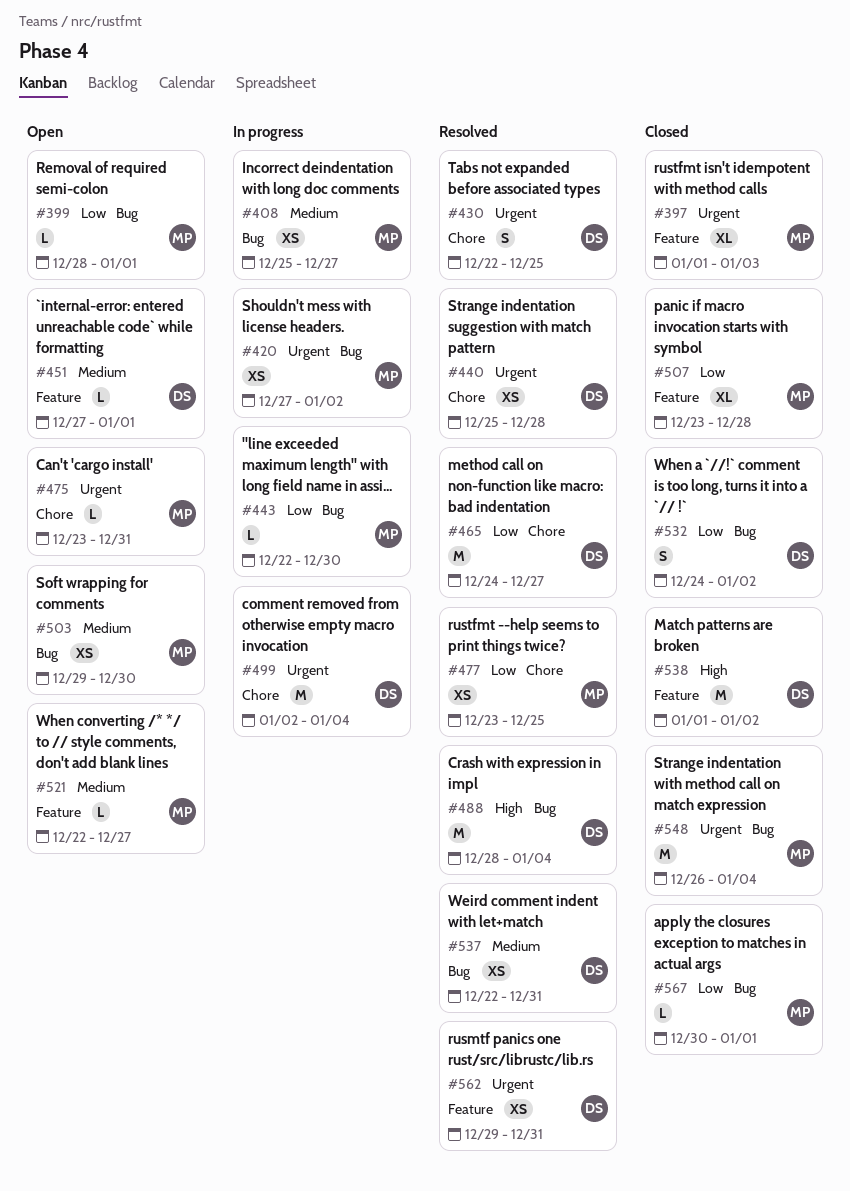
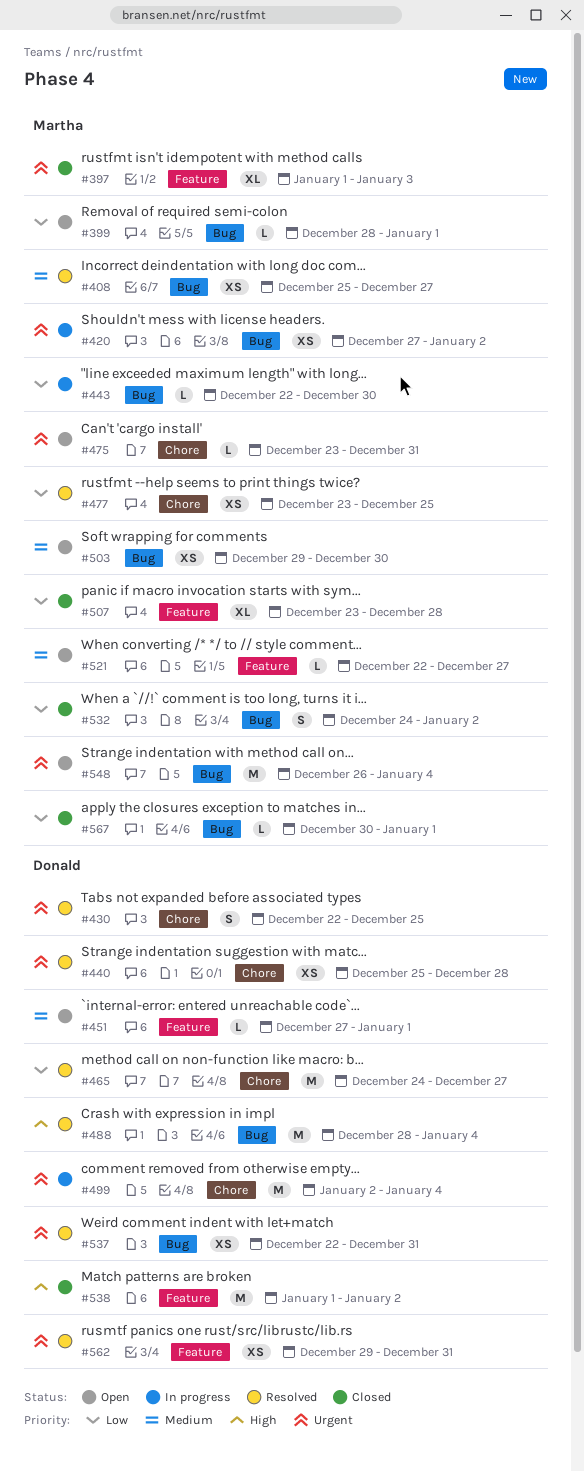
#408, status: In progress -> Resolved
#532, owner: Donald -> Martha
#537, priority: Medium -> Urgent
#548, status: Closed -> Open

